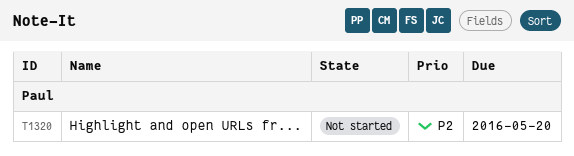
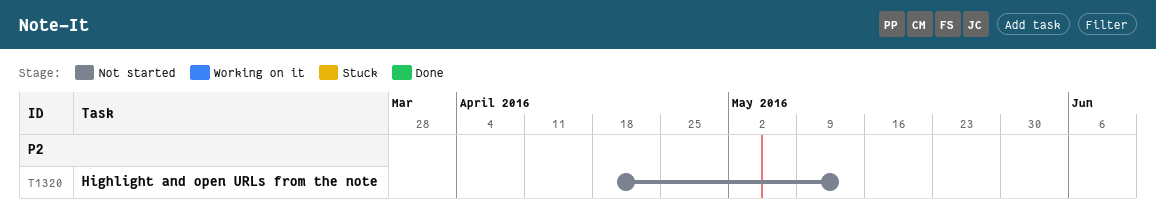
T1320, due: May 20 -> May 13

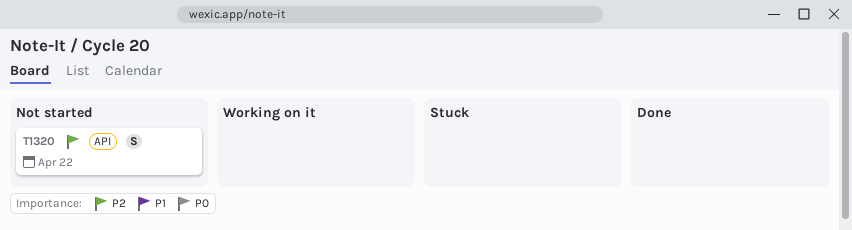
T1320, due: May 13 -> Apr 22

